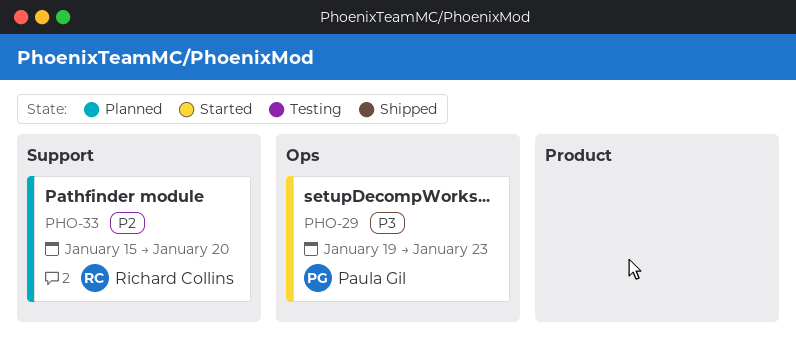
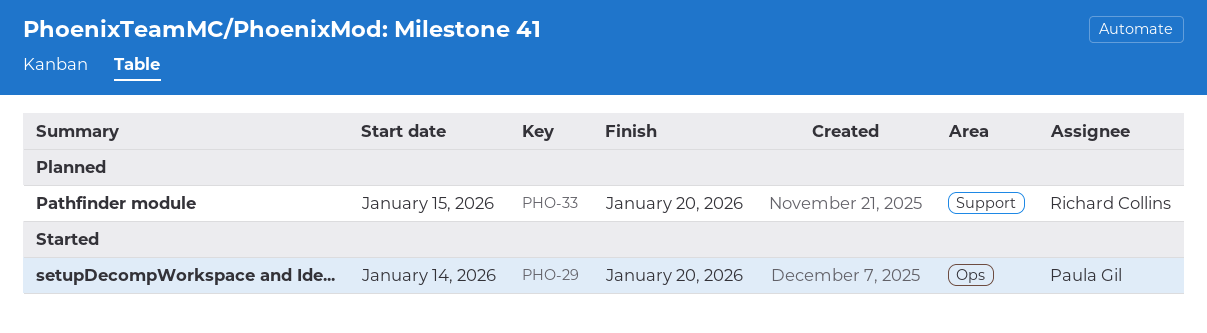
PHO-29, start: Jan 19 -> Jan 14
PHO-29, due: Jan 23 -> Jan 20

